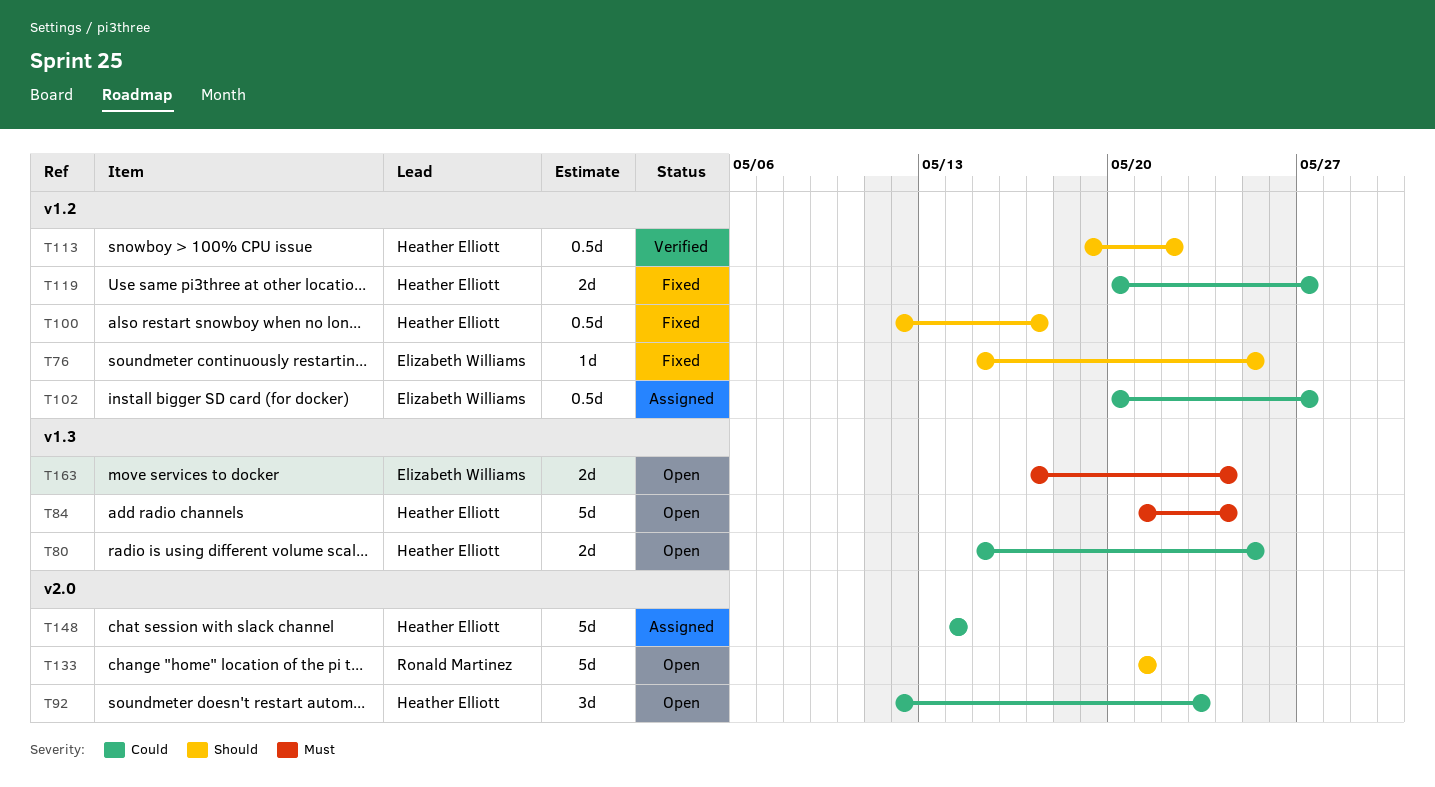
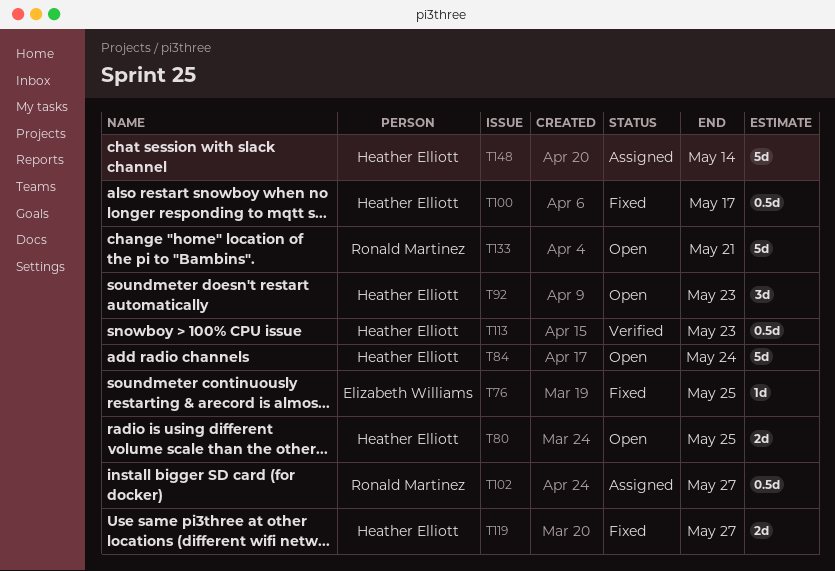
T102, owner: Elizabeth Williams -> Ronald Martinez
T113, due: May 22 -> May 23
T163: present -> none

